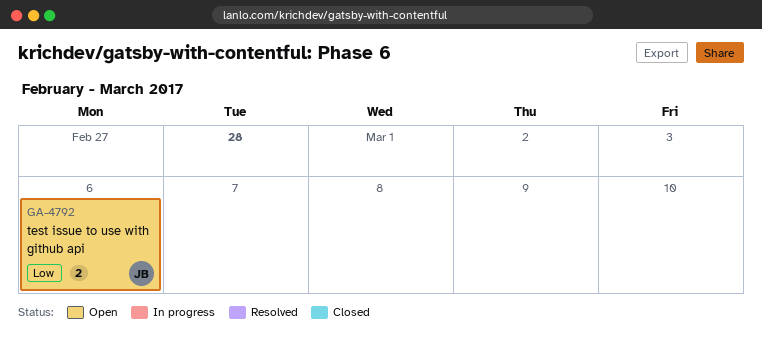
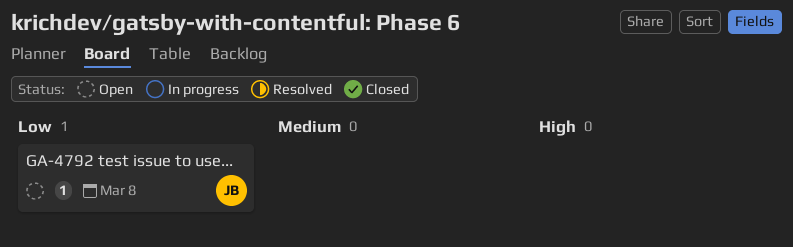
GA-4792, estimate: 2 -> 1
GA-4792, due: Mar 6 -> Mar 8

